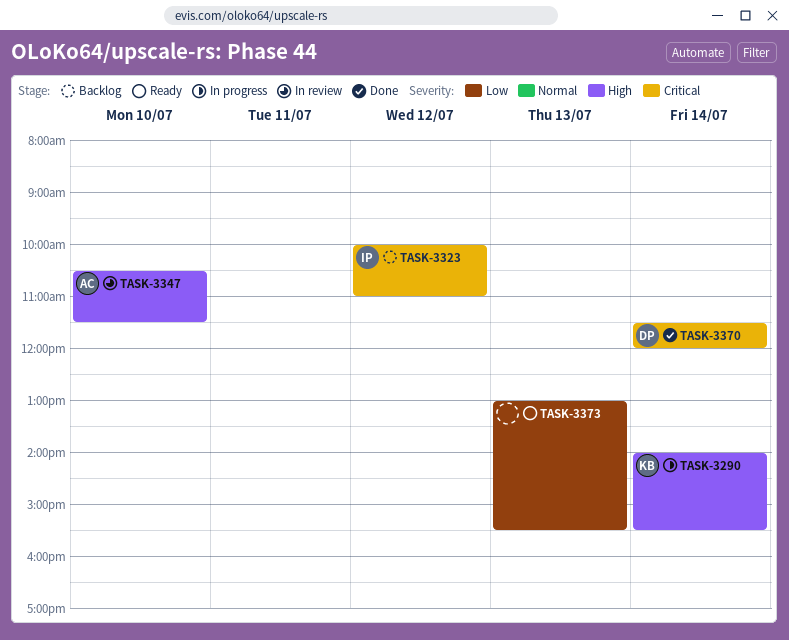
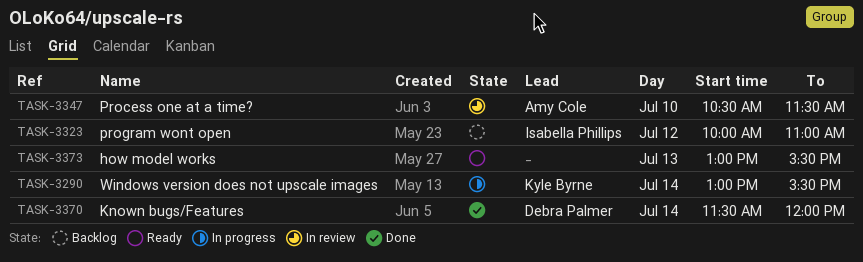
TASK-3290, begins: 14:00 -> 13:00

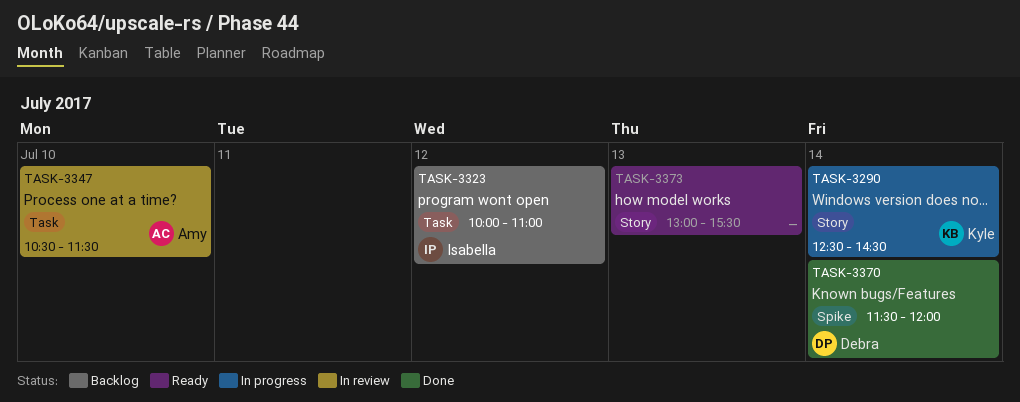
TASK-3290, begins: 13:00 -> 12:30
TASK-3290, ends: 15:30 -> 14:30

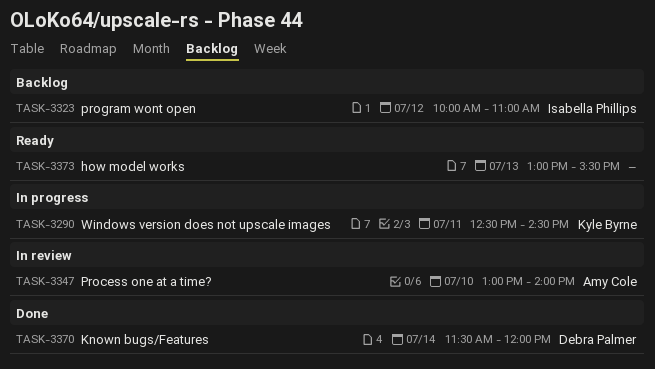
TASK-3290, day: Jul 14 -> Jul 11
TASK-3347, begins: 10:30 -> 13:00
TASK-3347, ends: 11:30 -> 14:00

